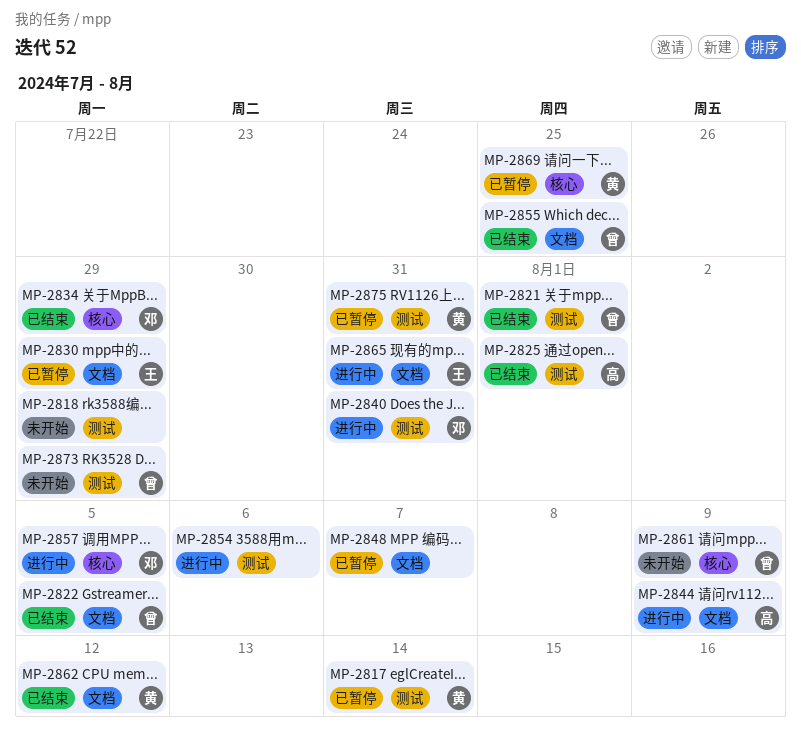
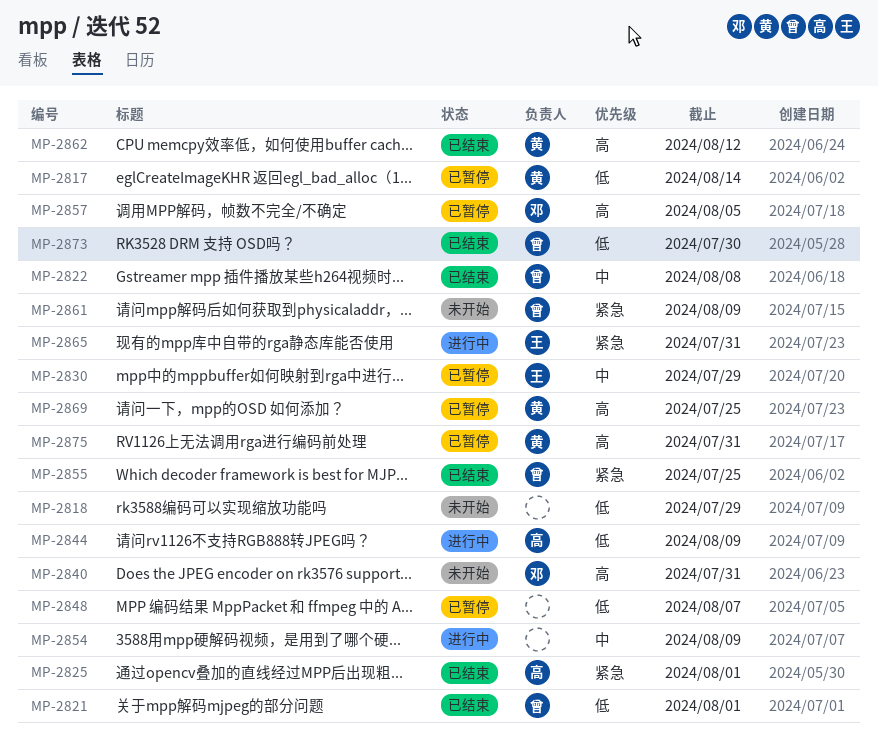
MP-2822, due: Aug 5 -> Aug 8
MP-2834: present -> none
MP-2840, status: 进行中 -> 未开始
MP-2854, due: Aug 6 -> Aug 9
MP-2857, status: 进行中 -> 已暂停
MP-2873, status: 未开始 -> 已结束
MP-2873, due: Jul 29 -> Jul 30

